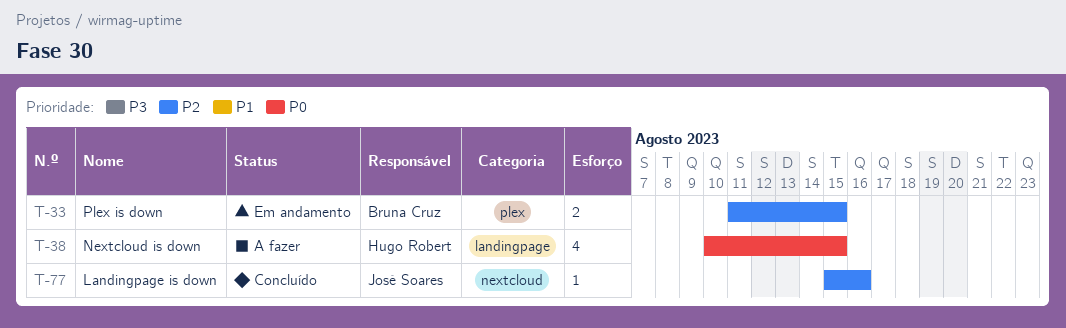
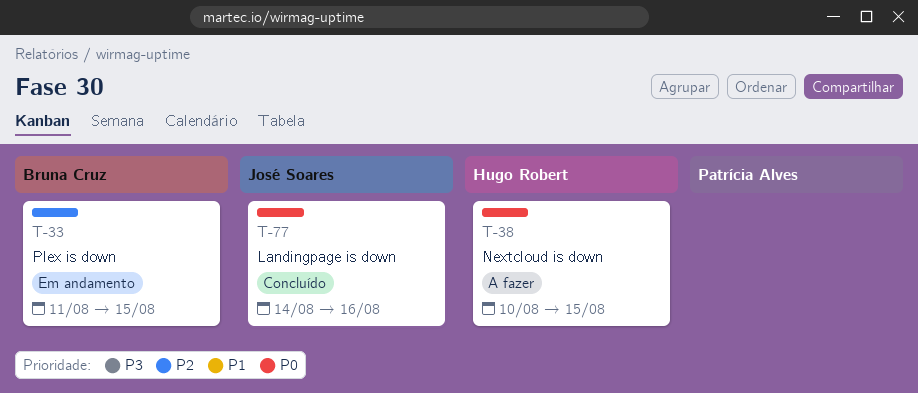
T-77, priority: P2 -> P0
T-77, start: Aug 15 -> Aug 14

